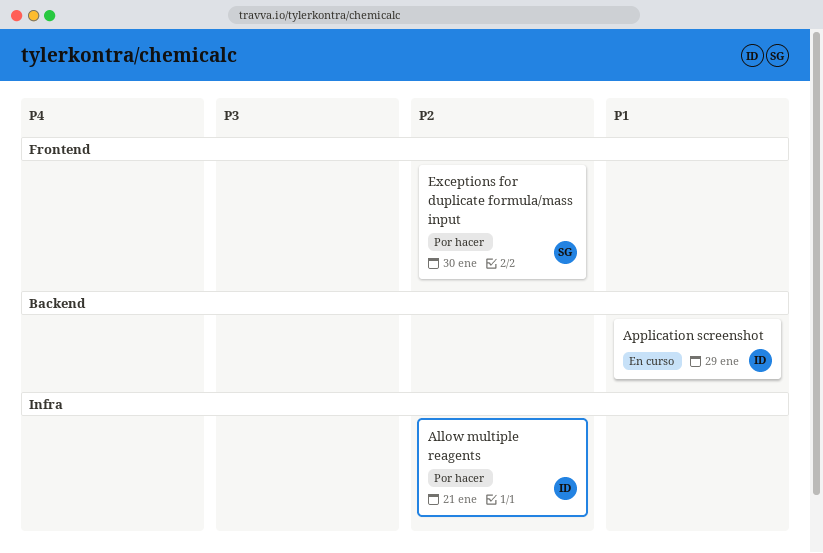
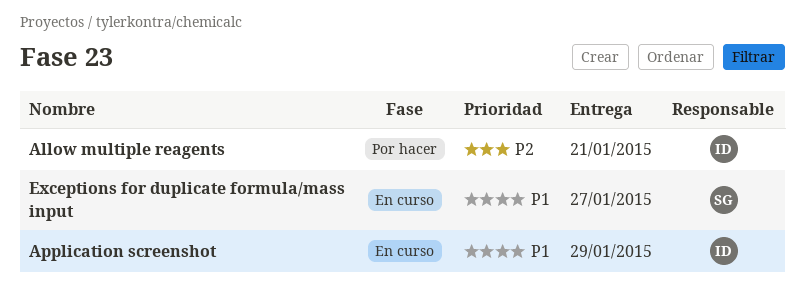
Exceptions for duplicate formula/mass input, status: Por hacer -> En curso
Exceptions for duplicate formula/mass input, priority: P2 -> P1
Exceptions for duplicate formula/mass input, due: Jan 30 -> Jan 27

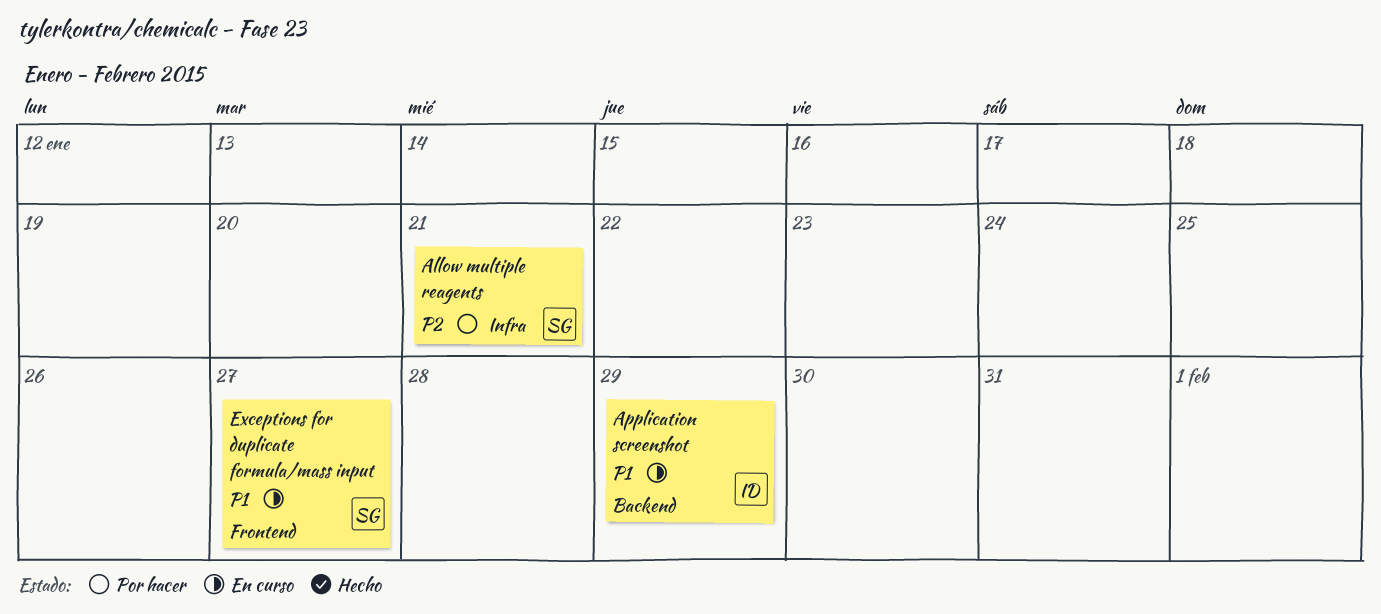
Allow multiple reagents, owner: ID -> SG

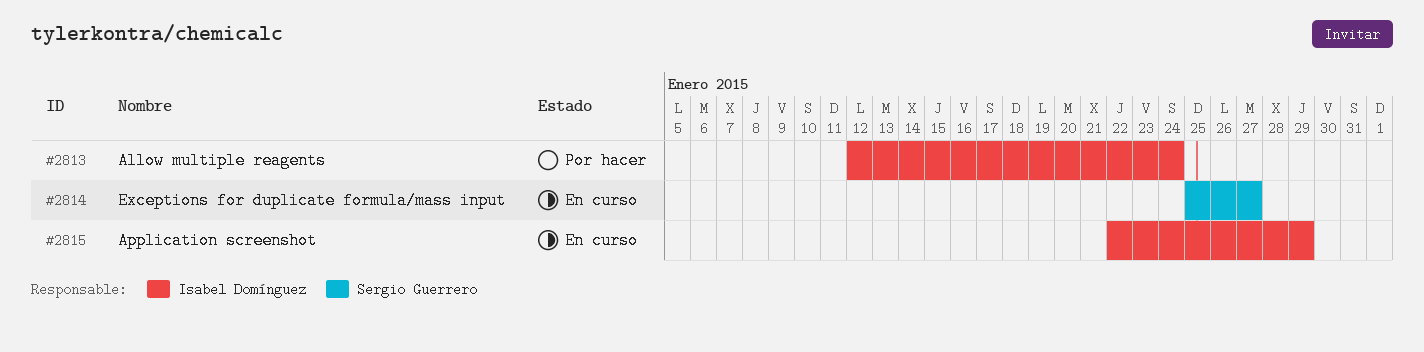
Allow multiple reagents, owner: Sergio Guerrero -> Isabel Domínguez
Allow multiple reagents, due: Jan 21 -> Jan 24

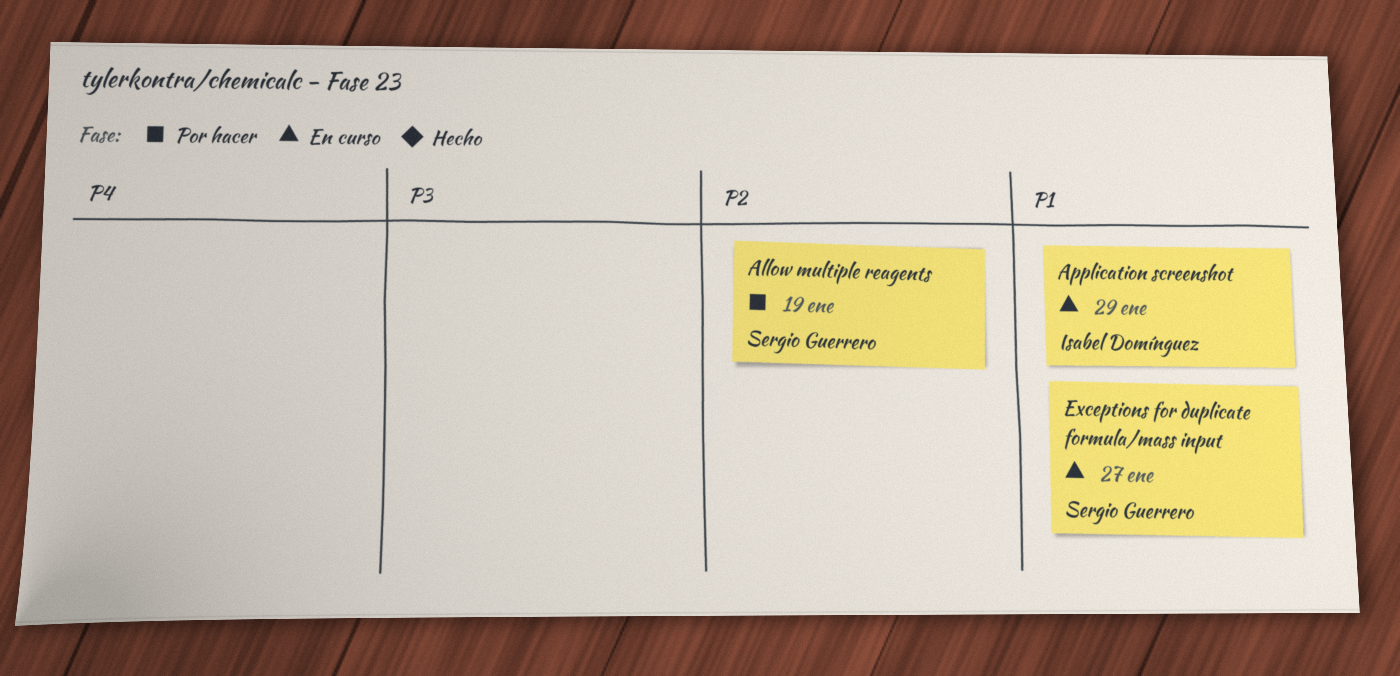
Allow multiple reagents, owner: Isabel Domínguez -> Sergio Guerrero
Allow multiple reagents, due: Jan 24 -> Jan 19

